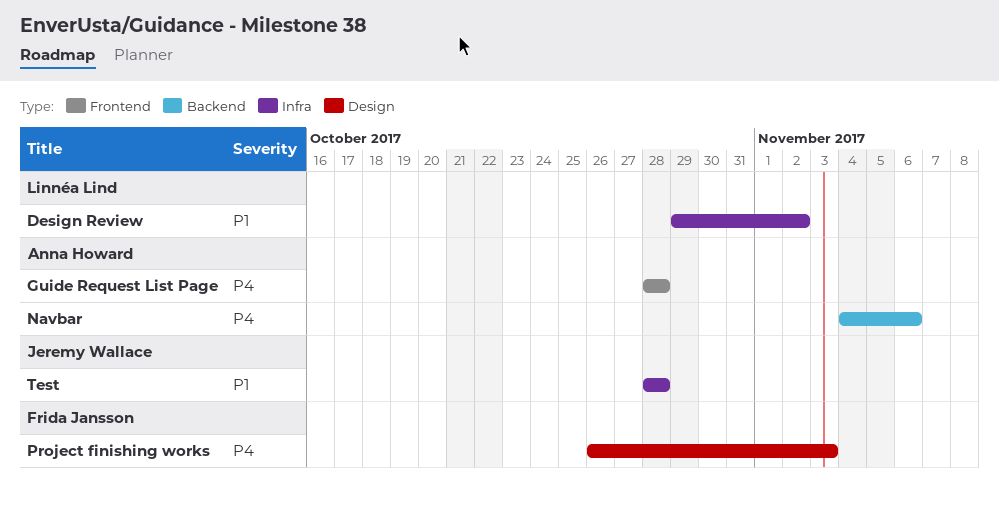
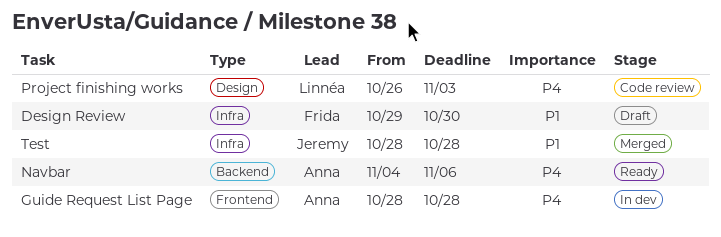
Design Review, owner: Linnéa Lind -> Frida Jansson
Design Review, due: Nov 2 -> Oct 30
Project finishing works, owner: Frida Jansson -> Linnéa Lind

